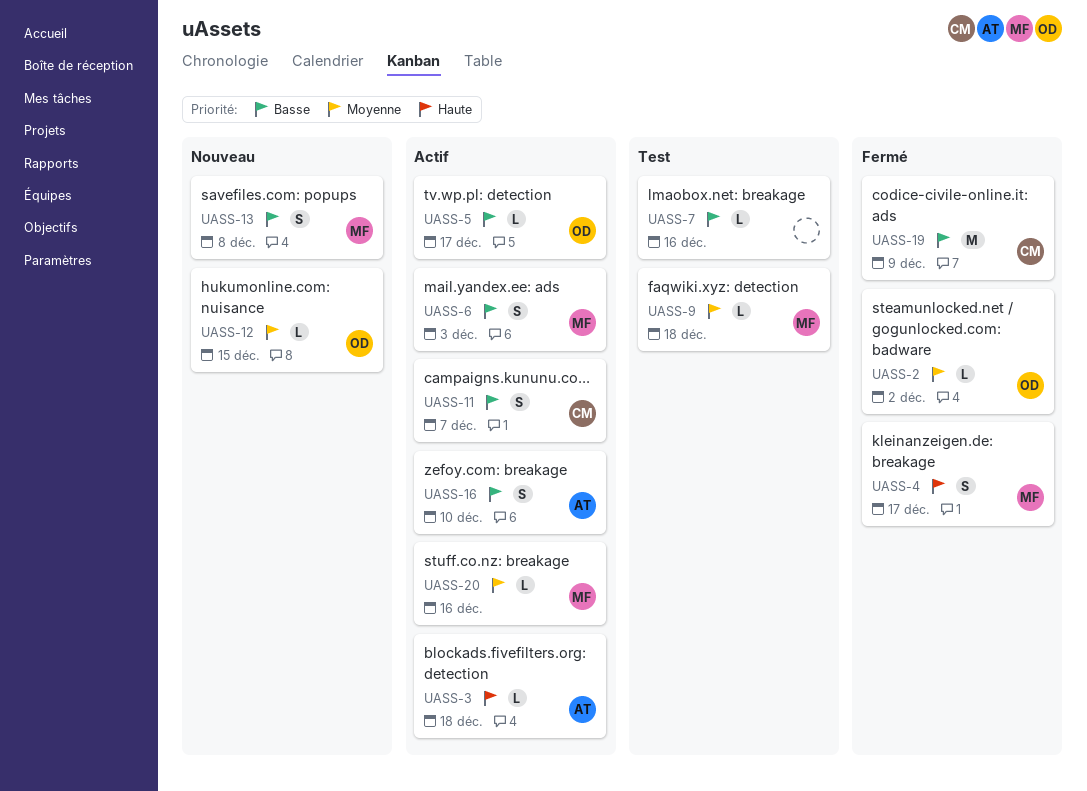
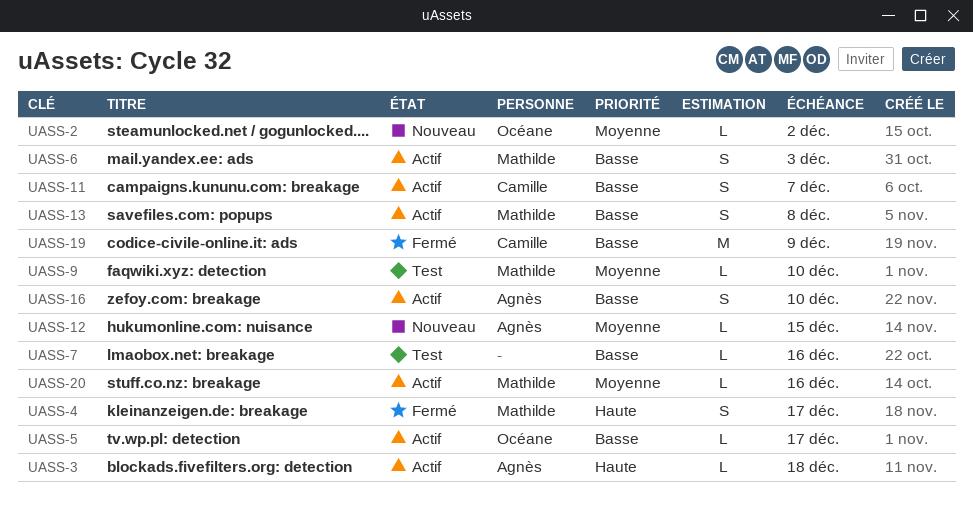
UASS-2, status: Fermé -> Nouveau
UASS-9, due: Dec 18 -> Dec 10
UASS-12, owner: Océane -> Agnès
UASS-13, status: Nouveau -> Actif

